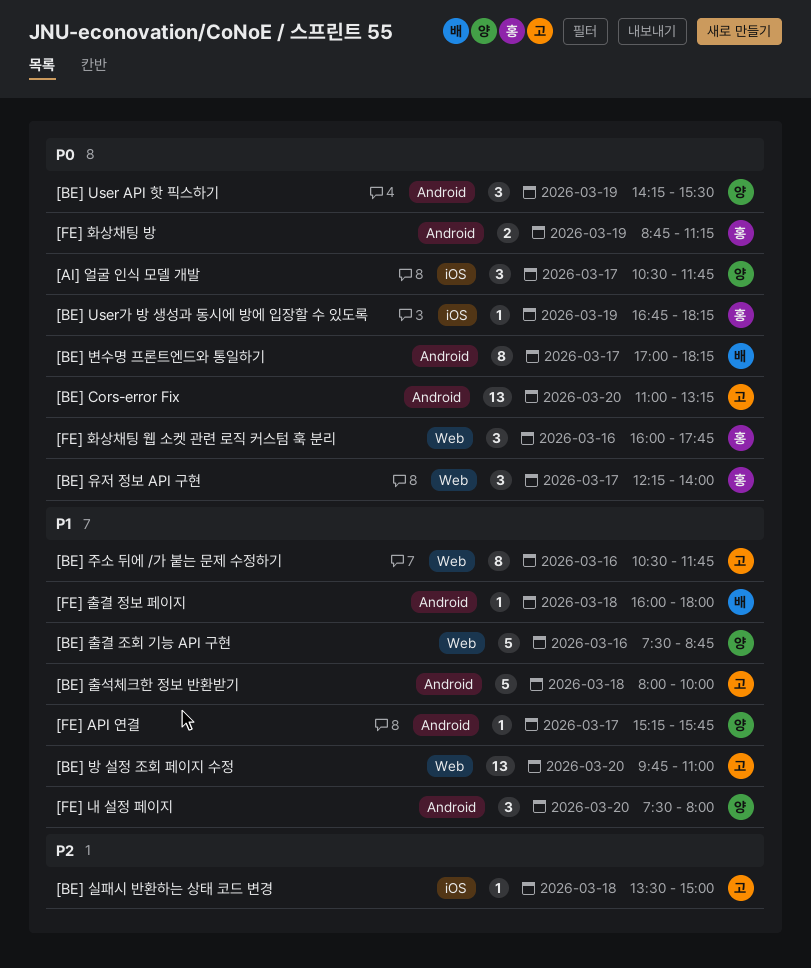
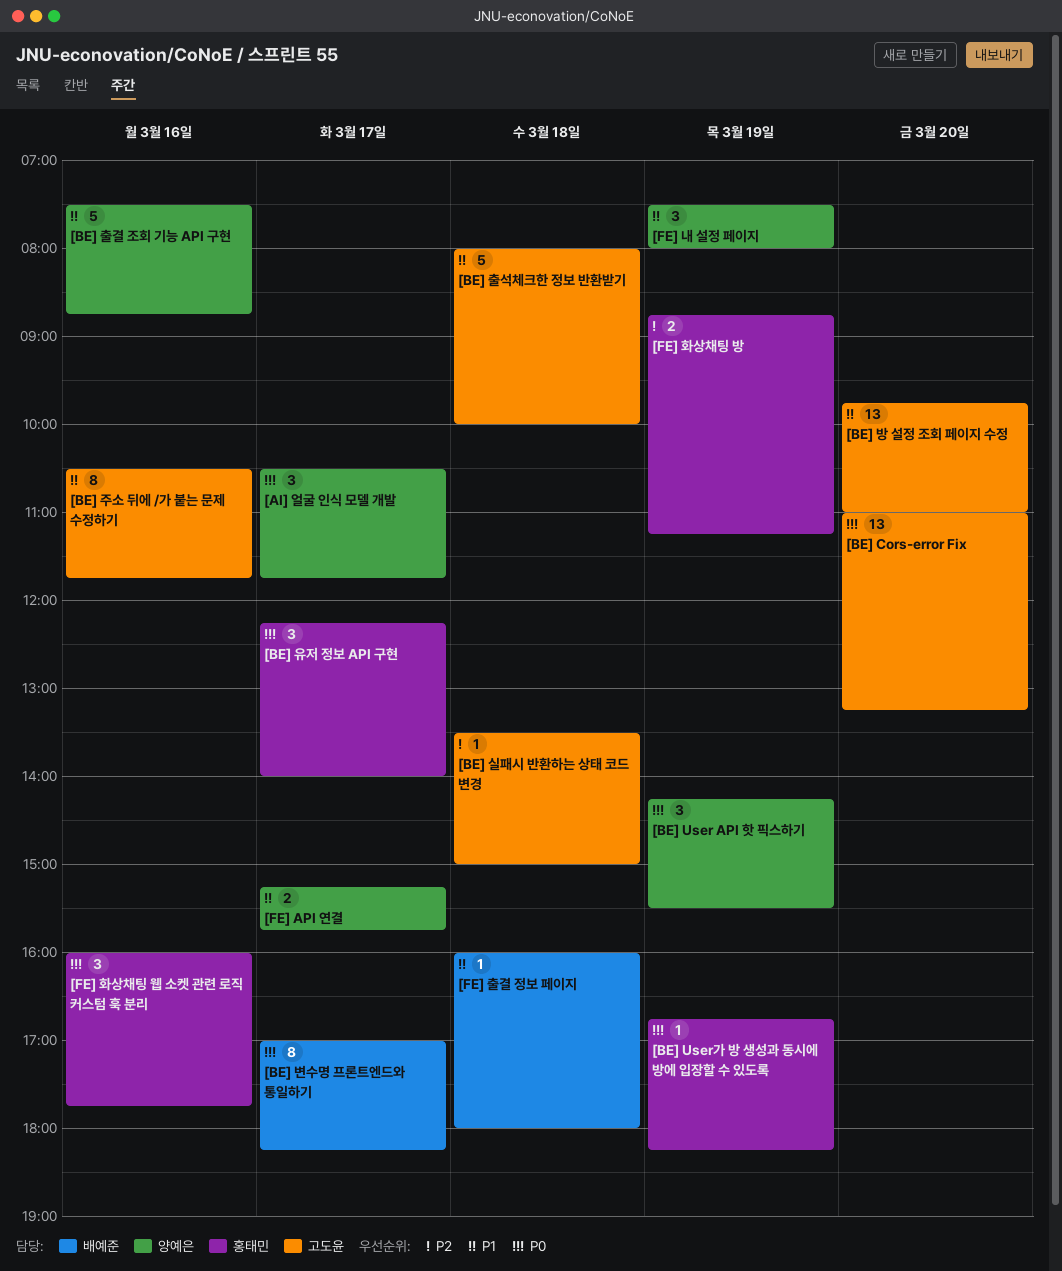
[FE] API 연결, estimate: 1 -> 2
[FE] 내 설정 페이지, day: Mar 20 -> Mar 19
[FE] 화상채팅 방, priority: P0 -> P2

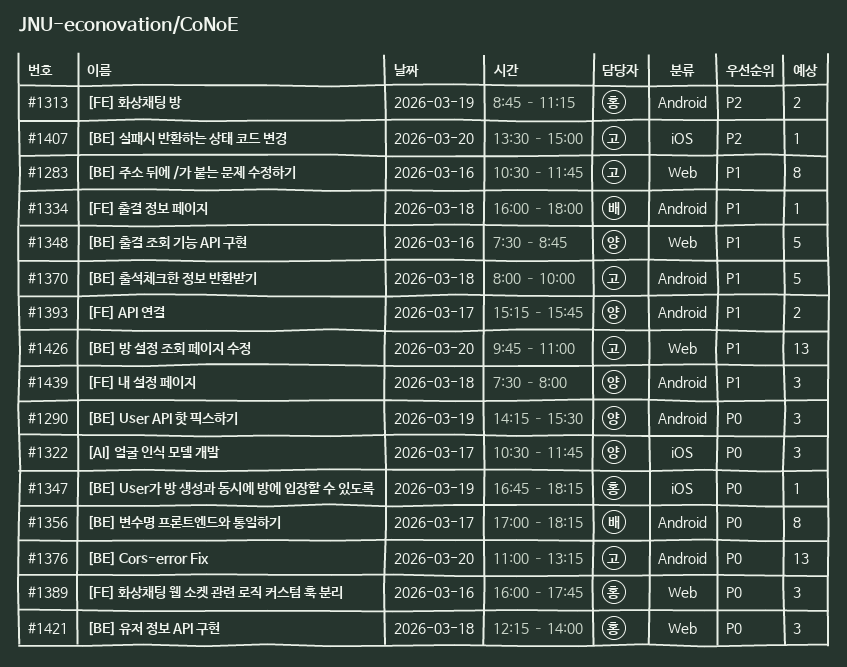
[BE] 실패시 반환하는 상태 코드 변경, day: Mar 18 -> Mar 20
[BE] 유저 정보 API 구현, day: Mar 17 -> Mar 18
[FE] 내 설정 페이지, day: Mar 19 -> Mar 18

